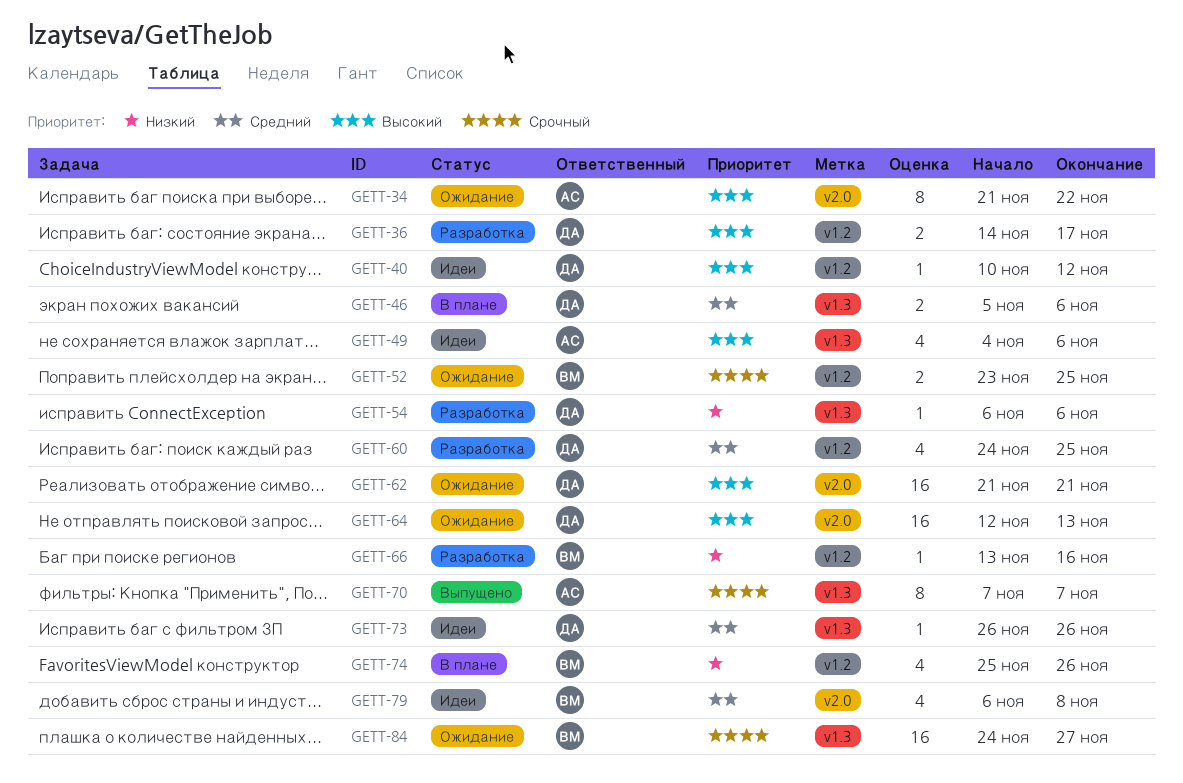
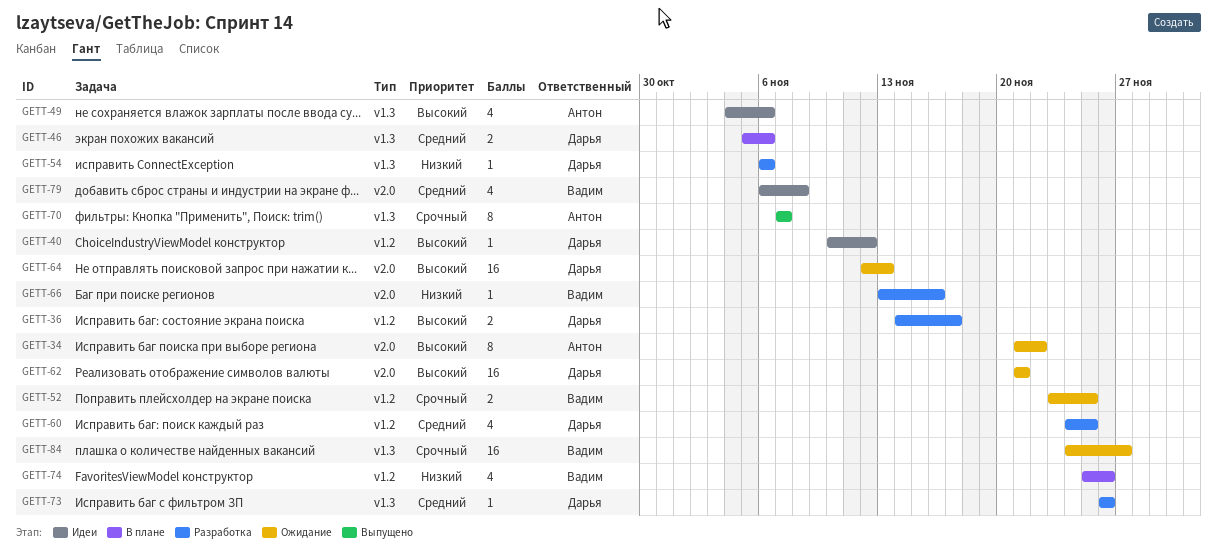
GETT-66, label: v1.2 -> v2.0
GETT-73, status: Идеи -> Разработка

